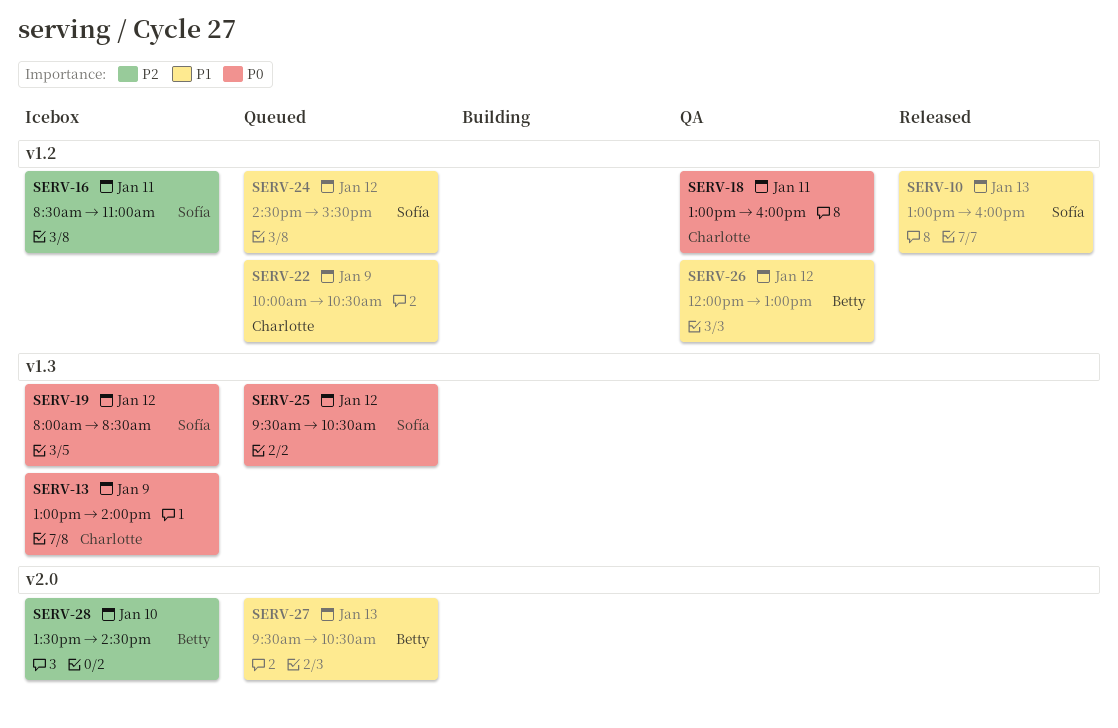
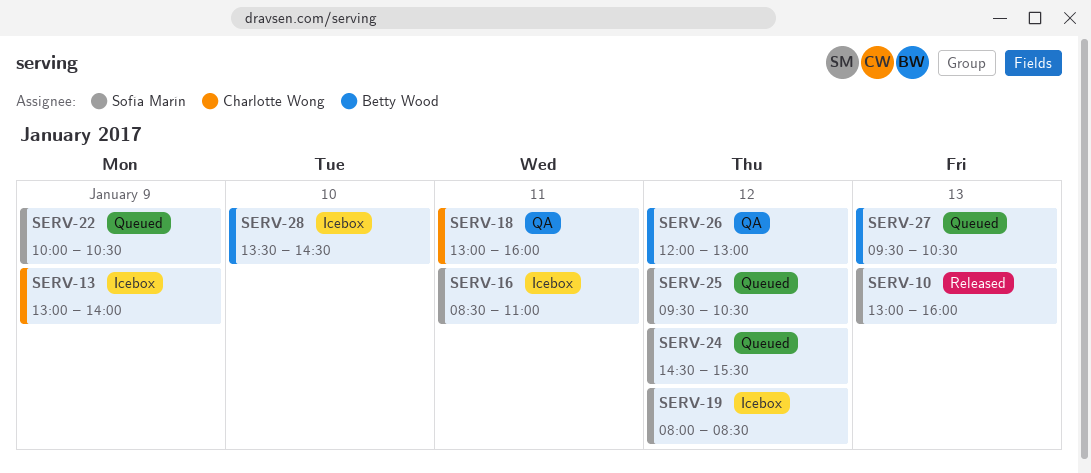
SERV-22, owner: Charlotte Wong -> Sofía Marín

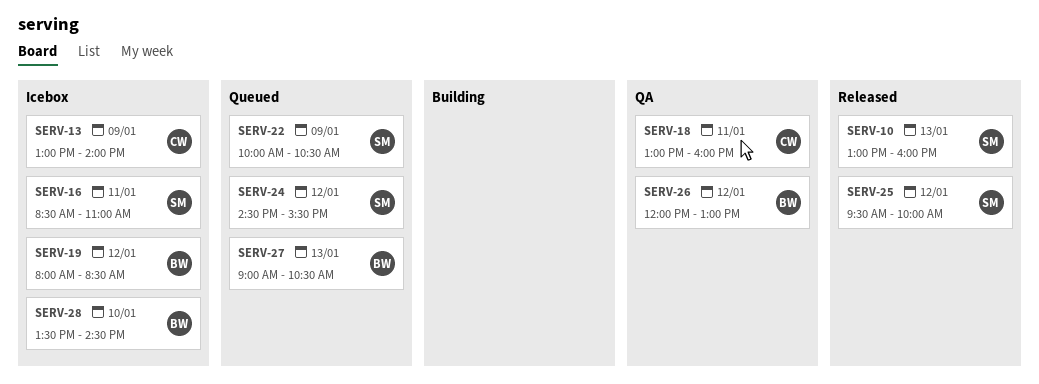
SERV-19, owner: Sofía Marín -> Betty Wood
SERV-25, status: Queued -> Released
SERV-25, ends: 10:30 -> 10:00
SERV-27, begins: 09:30 -> 09:00

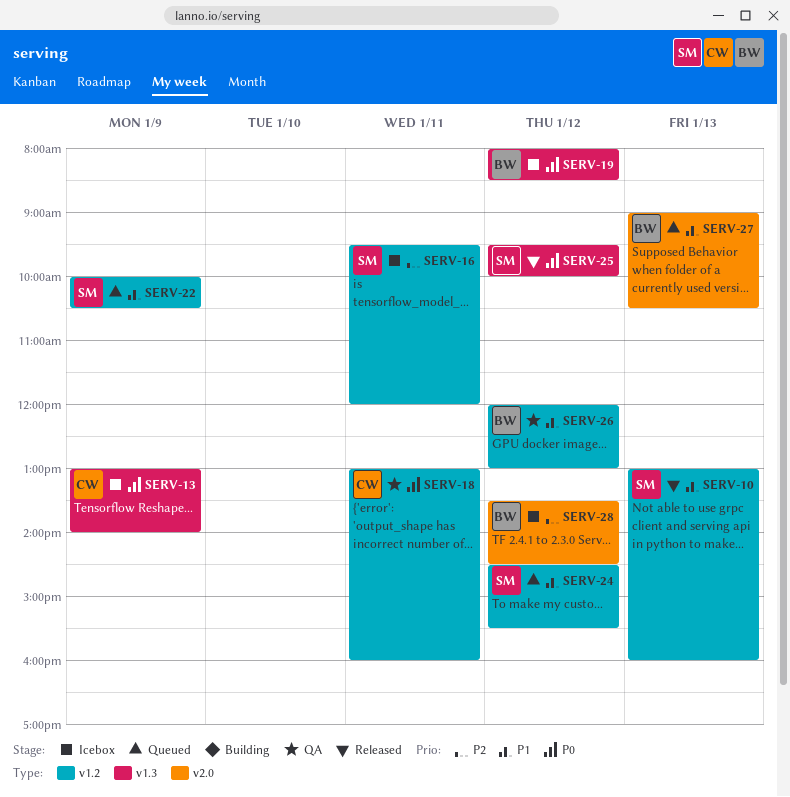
SERV-16, begins: 08:30 -> 09:30
SERV-16, ends: 11:00 -> 12:00
SERV-28, day: Jan 10 -> Jan 12

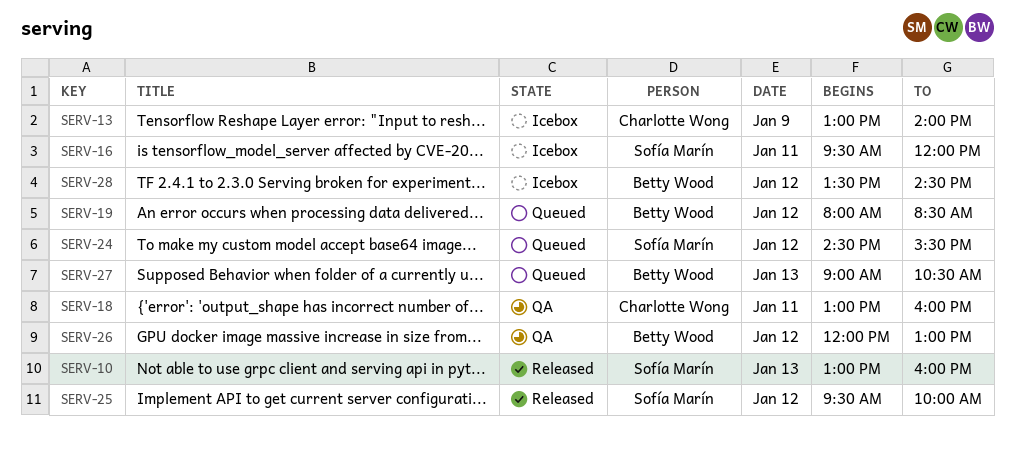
SERV-19, status: Icebox -> Queued
SERV-22: present -> none

